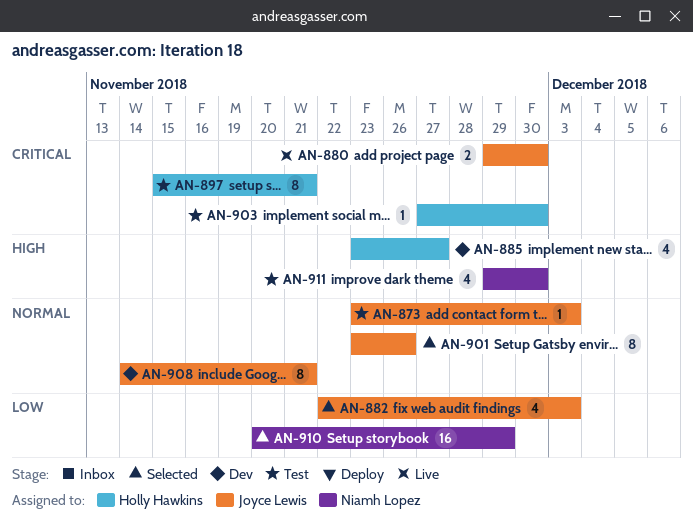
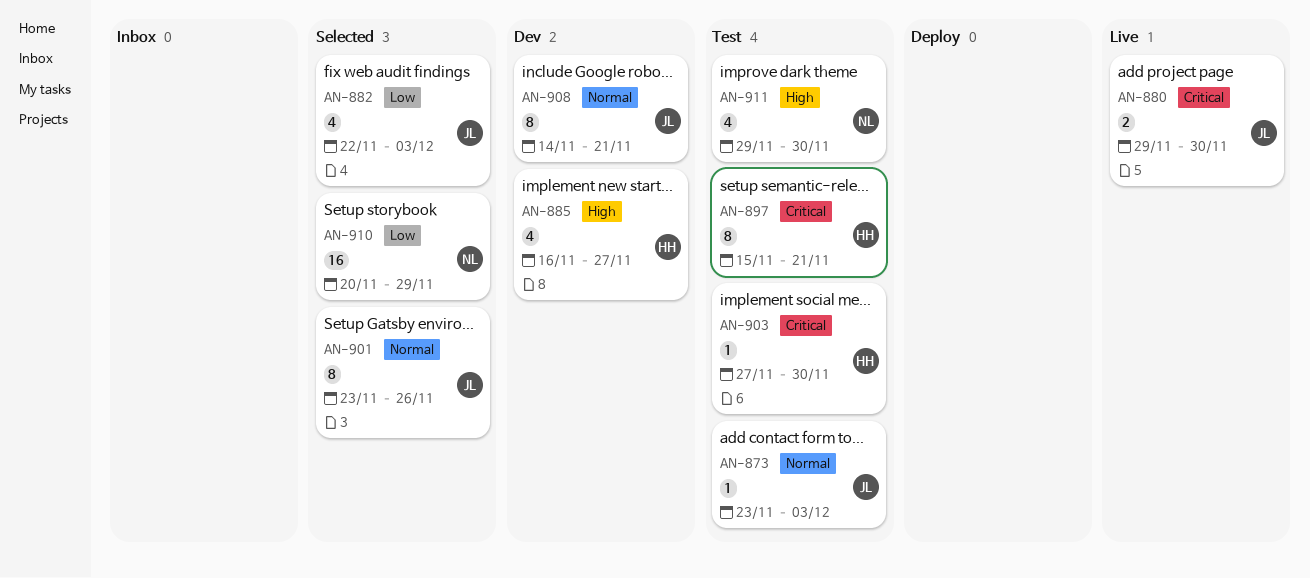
AN-885, start: Nov 23 -> Nov 16

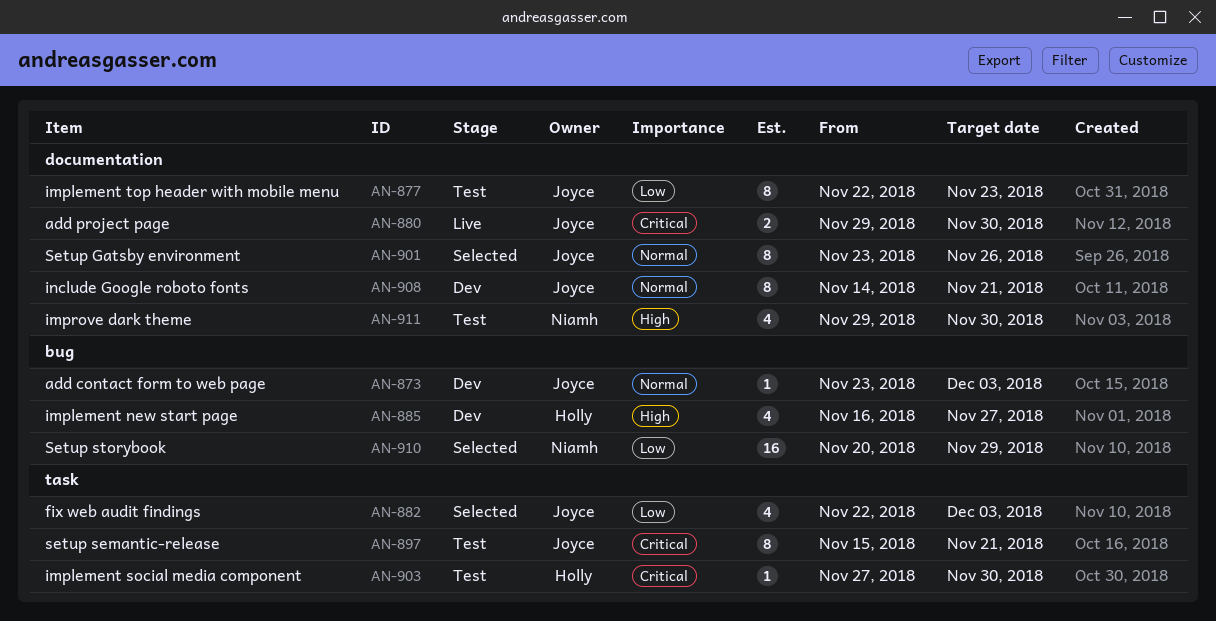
AN-873, status: Test -> Dev
AN-877: none -> present
AN-897, owner: Holly -> Joyce

